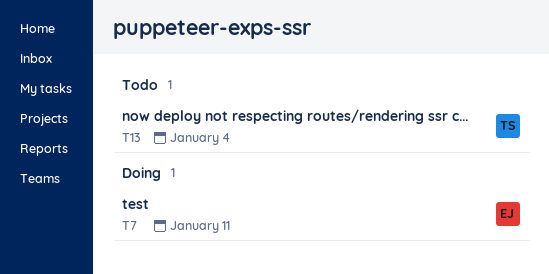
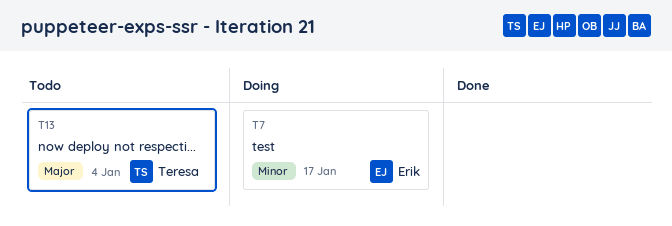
T7, due: Jan 11 -> Jan 17

